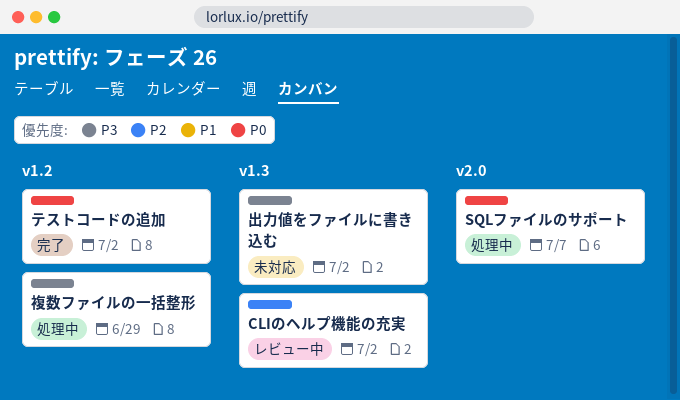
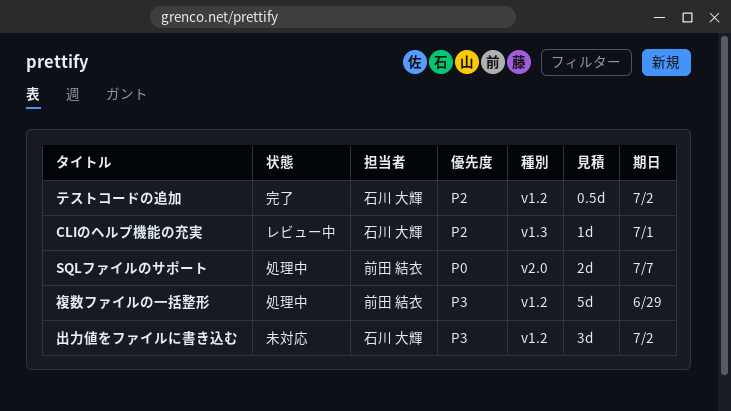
CLIのヘルプ機能の充実, due: Jul 2 -> Jul 1
テストコードの追加, priority: P0 -> P2
出力値をファイルに書き込む, label: v1.3 -> v1.2

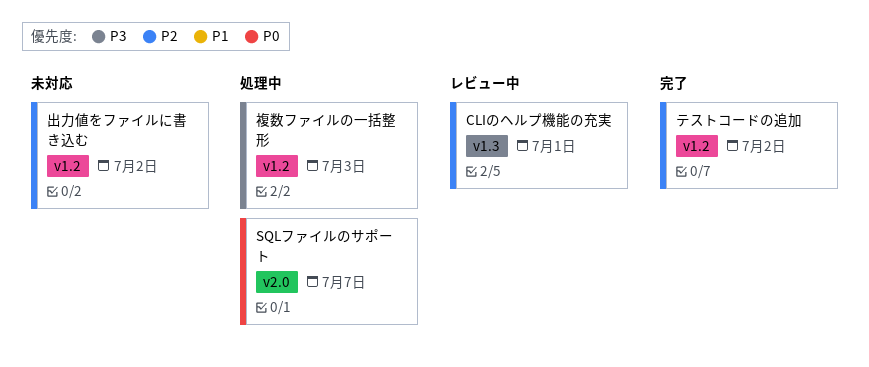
出力値をファイルに書き込む, priority: P3 -> P2
複数ファイルの一括整形, due: Jun 29 -> Jul 3

